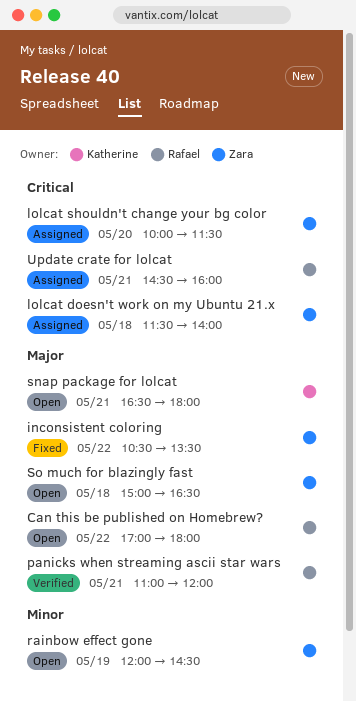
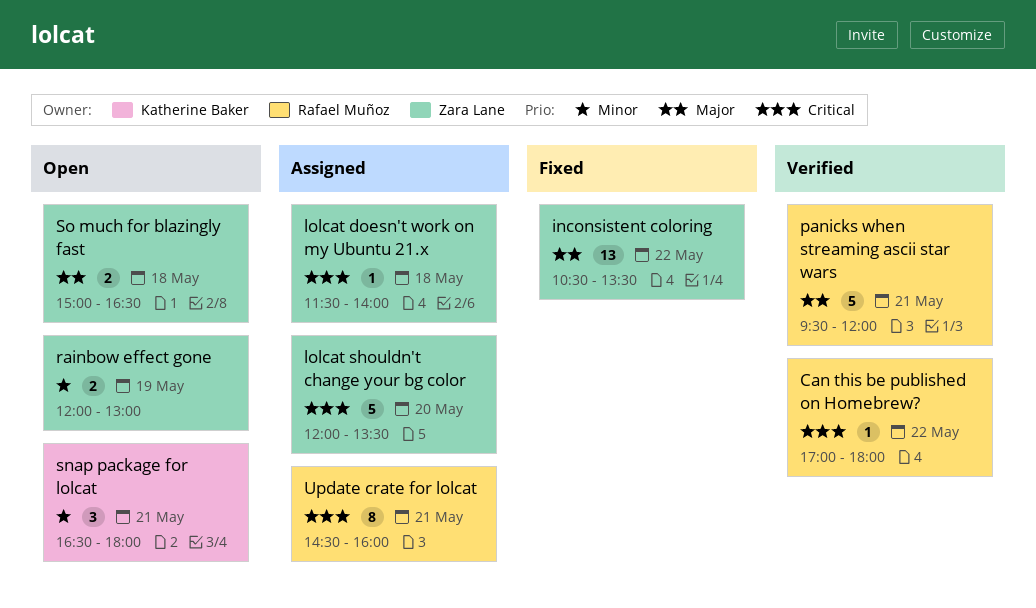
Can this be published on Homebrew?, status: Open -> Verified
Can this be published on Homebrew?, priority: Major -> Critical
lolcat shouldn't change your bg color, begins: 10:00 -> 12:00
lolcat shouldn't change your bg color, ends: 11:30 -> 13:30
panicks when streaming ascii star wars, begins: 11:00 -> 09:30
rainbow effect gone, ends: 14:30 -> 13:00
snap package for lolcat, priority: Major -> Minor

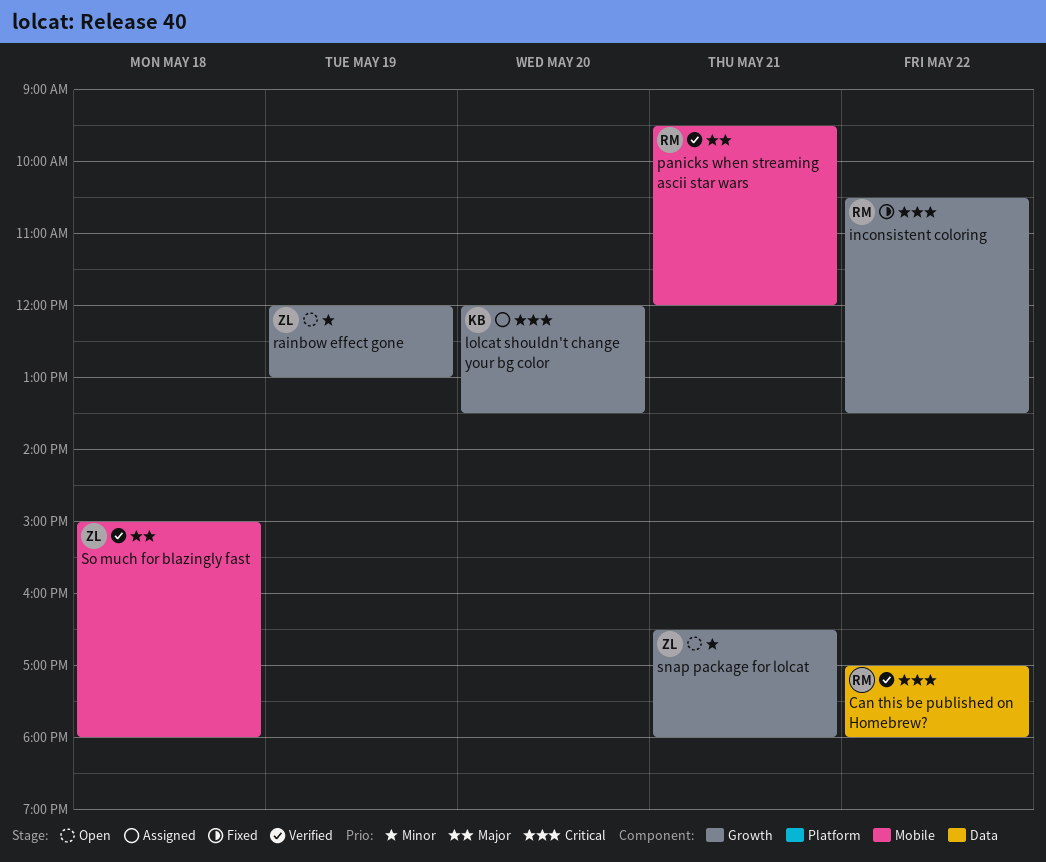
inconsistent coloring, owner: Zara Lane -> Rafael Muñoz
inconsistent coloring, priority: Major -> Critical
lolcat doesn't work on my Ubuntu 21.x: present -> none
lolcat shouldn't change your bg color, owner: Zara Lane -> Katherine Baker
snap package for lolcat, owner: Katherine Baker -> Zara Lane
So much for blazingly fast, status: Open -> Verified
So much for blazingly fast, ends: 16:30 -> 18:00
Update crate for lolcat: present -> none

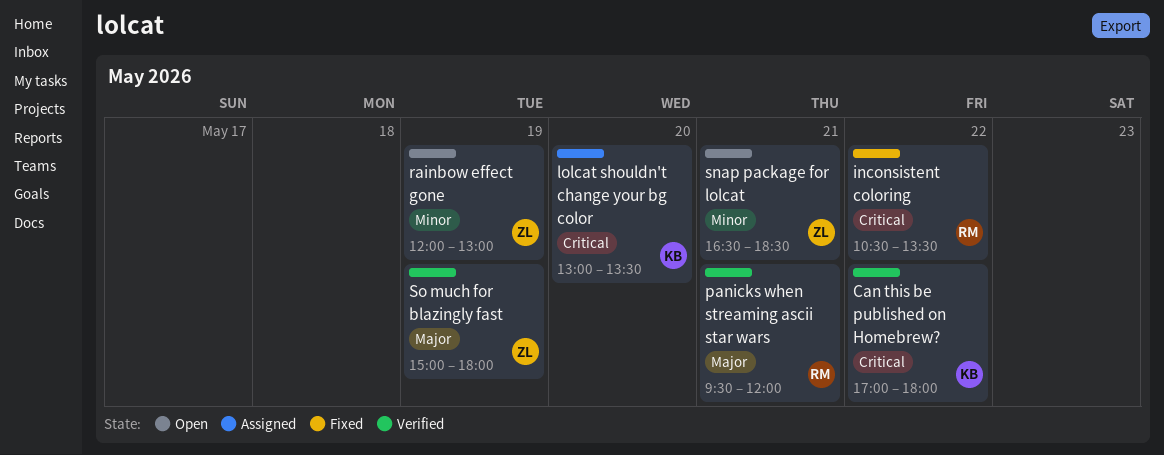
Can this be published on Homebrew?, owner: RM -> KB
lolcat shouldn't change your bg color, begins: 12:00 -> 13:00
snap package for lolcat, ends: 18:00 -> 18:30
So much for blazingly fast, day: May 18 -> May 19

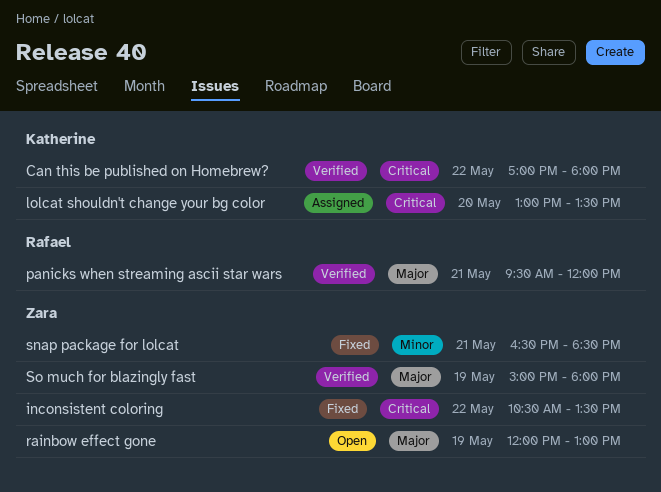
inconsistent coloring, owner: Rafael -> Zara
rainbow effect gone, priority: Minor -> Major
snap package for lolcat, status: Open -> Fixed

